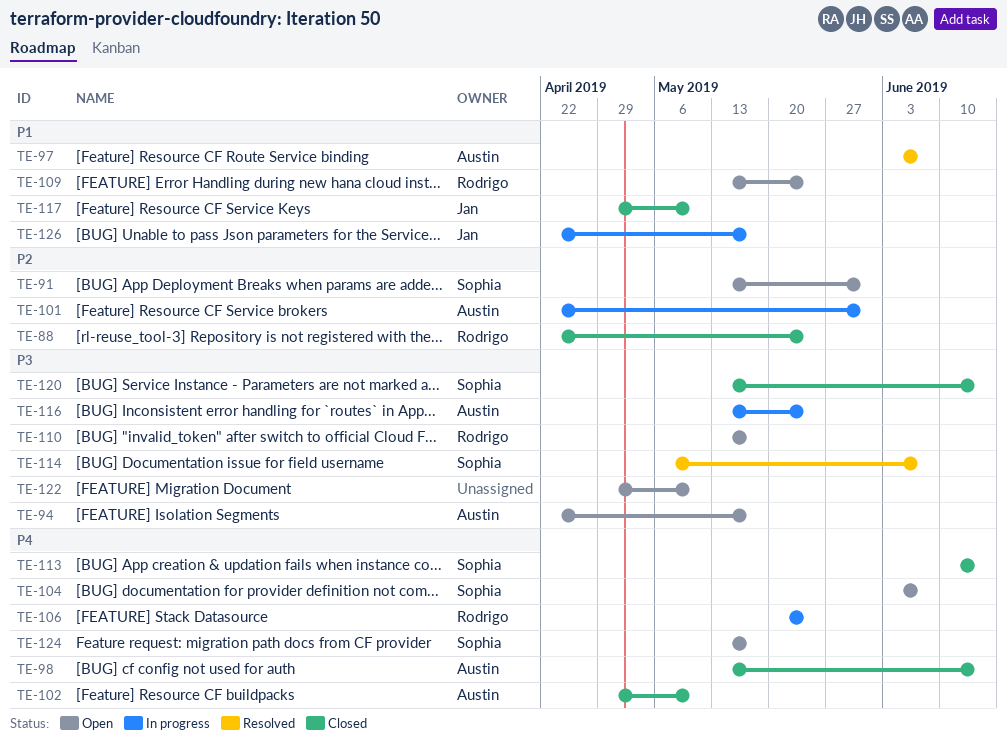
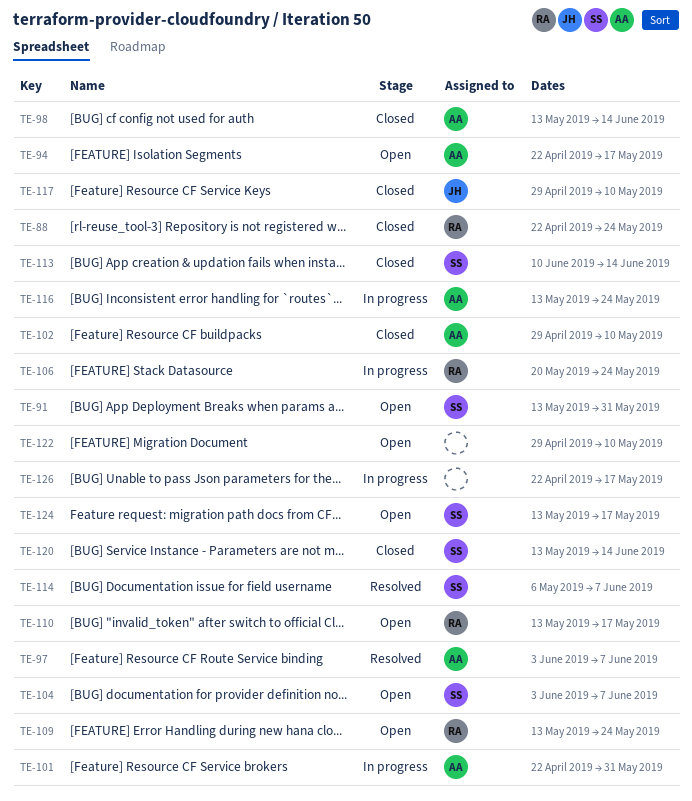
TE-126, owner: Jan -> none

